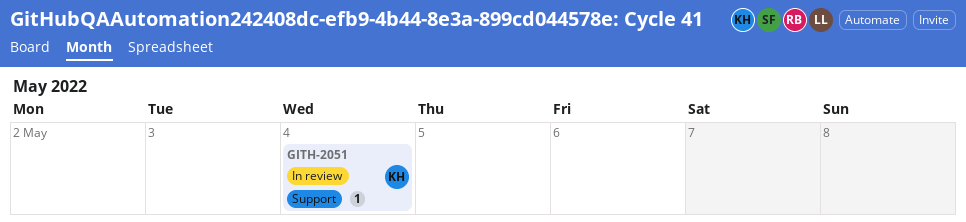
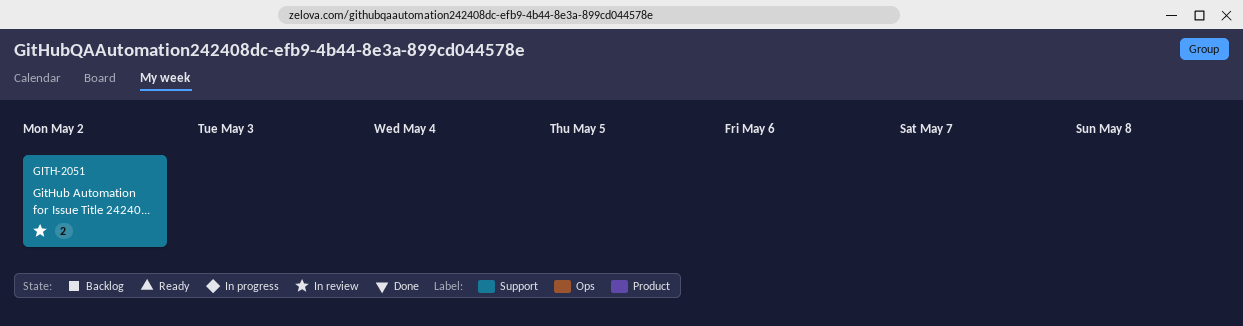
GITH-2051, estimate: 1 -> 2
GITH-2051, due: May 4 -> May 2

